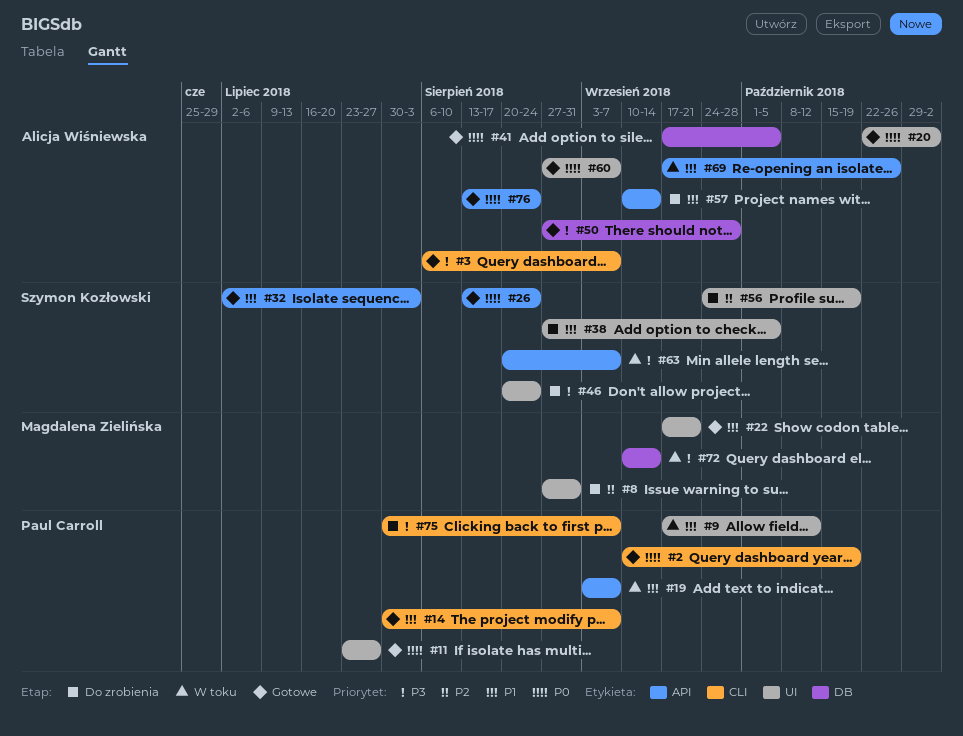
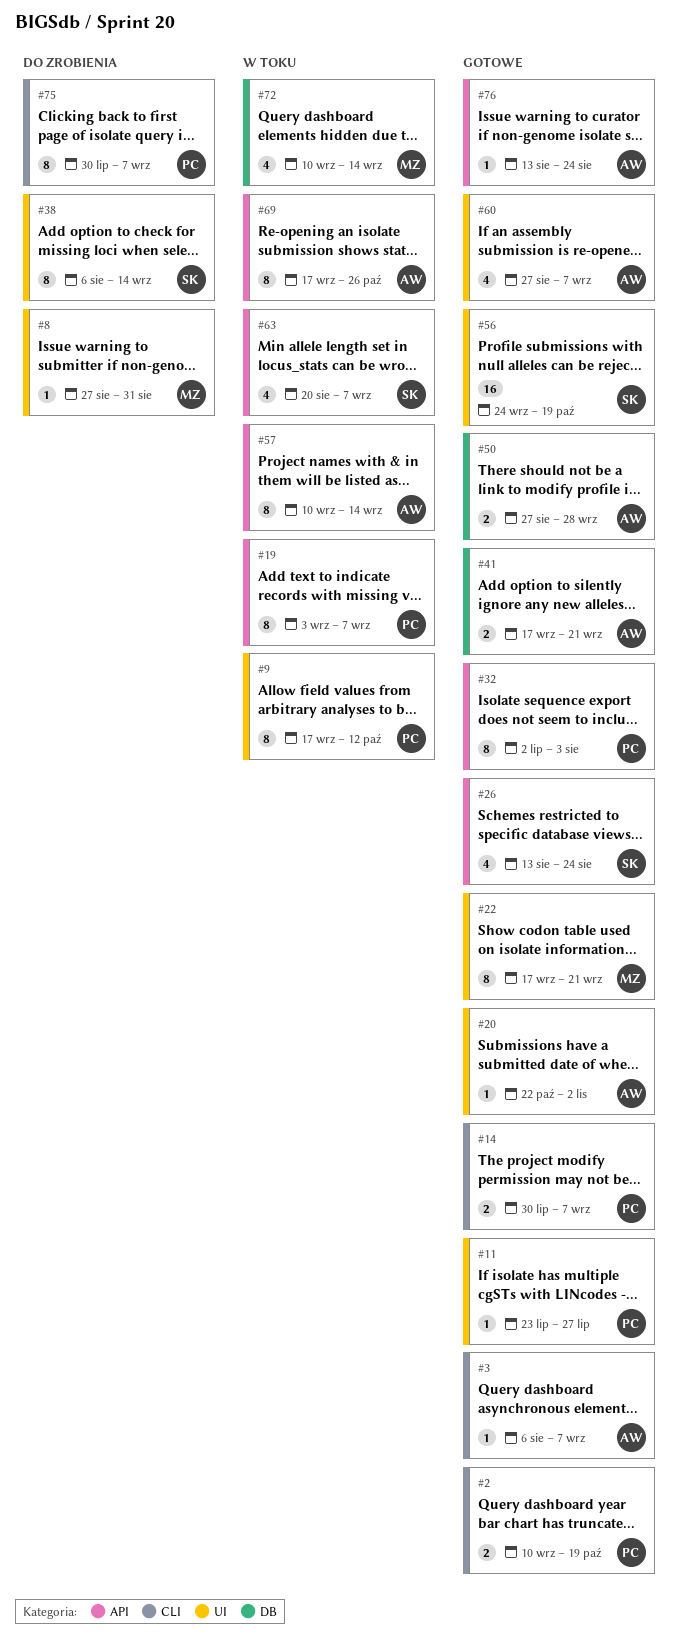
#32, owner: Szymon Kozłowski -> Paul Carroll
#38, start: Aug 27 -> Aug 6
#38, due: Oct 5 -> Sep 14
#41, due: Oct 5 -> Sep 21
#46: present -> none
#56, status: Do zrobienia -> Gotowe
#57, status: Do zrobienia -> W toku

